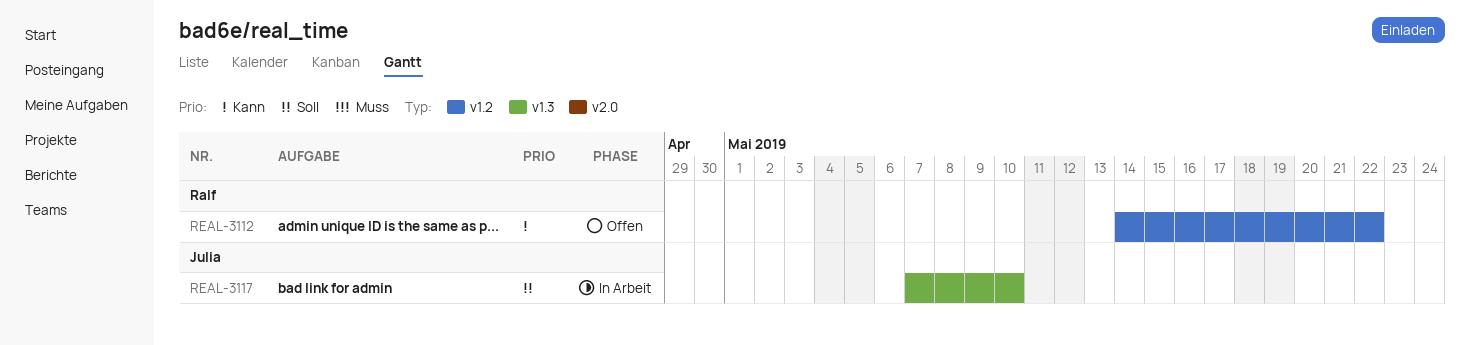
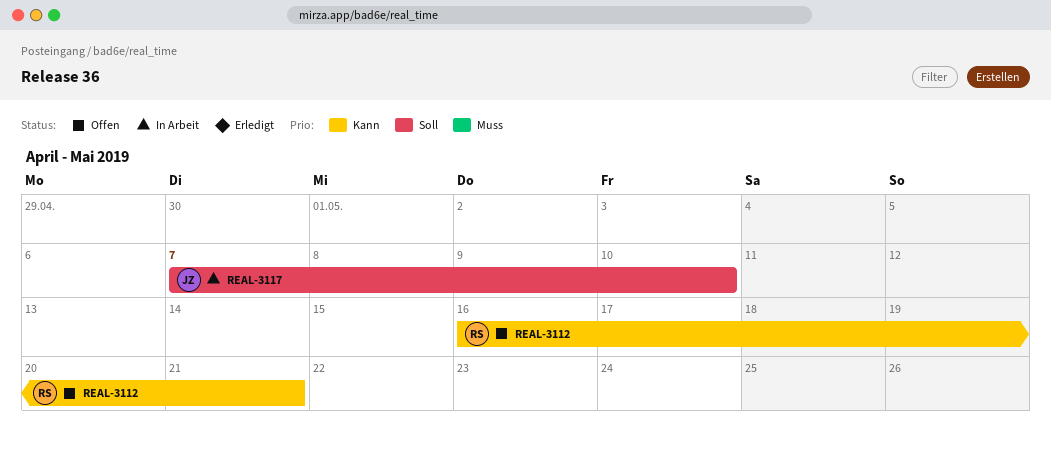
REAL-3112, start: May 14 -> May 16
REAL-3112, due: May 22 -> May 21

